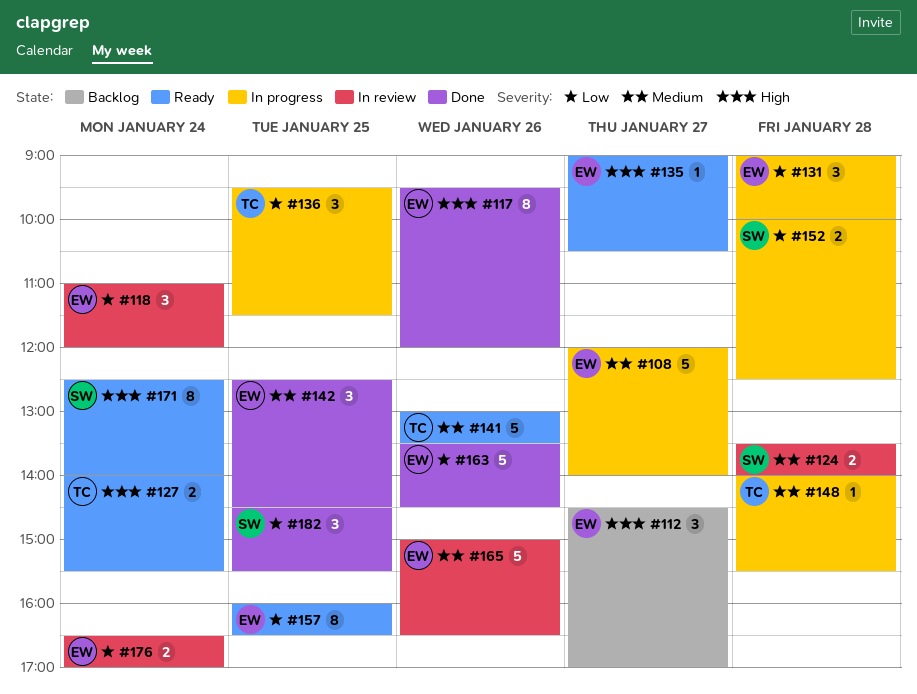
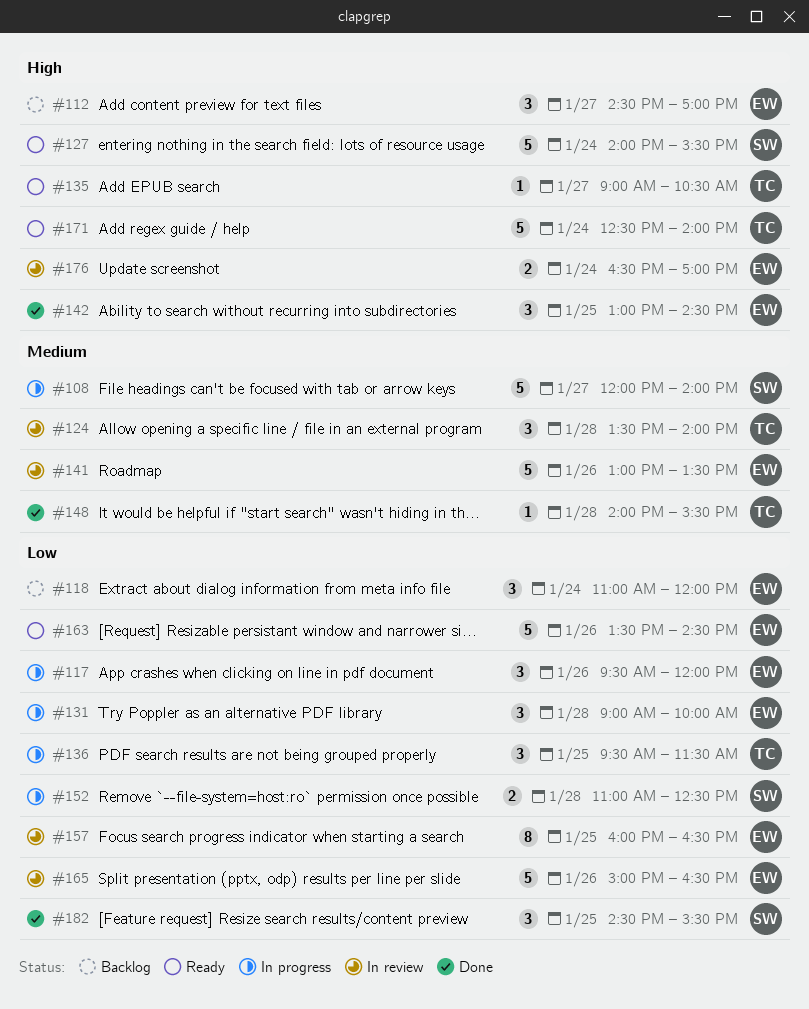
#108, owner: EW -> SW
#117, status: Done -> In progress
#117, priority: High -> Low
#117, estimate: 8 -> 3
#118, status: In review -> Backlog
#124, owner: SW -> TC
#124, estimate: 2 -> 3
#127, owner: TC -> SW
#127, estimate: 2 -> 5
#135, owner: EW -> TC
#141, status: Ready -> In review
#141, owner: TC -> EW
#142, priority: Medium -> High
#142, begins: 12:30 -> 13:00
#148, status: In progress -> Done
#152, begins: 10:00 -> 11:00
#157, status: Ready -> In review
#163, status: Done -> Ready
#165, priority: Medium -> Low
#171, owner: SW -> TC
#171, estimate: 8 -> 5
#176, priority: Low -> High

